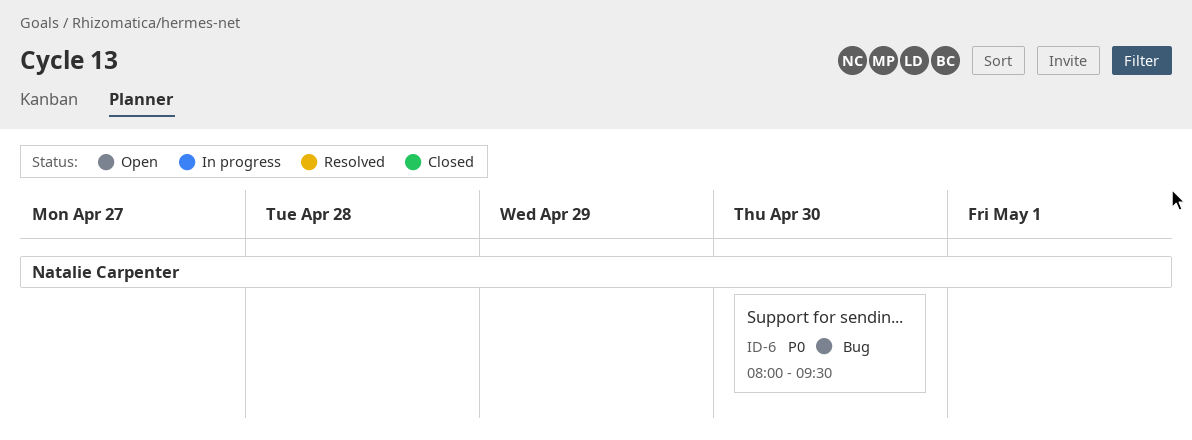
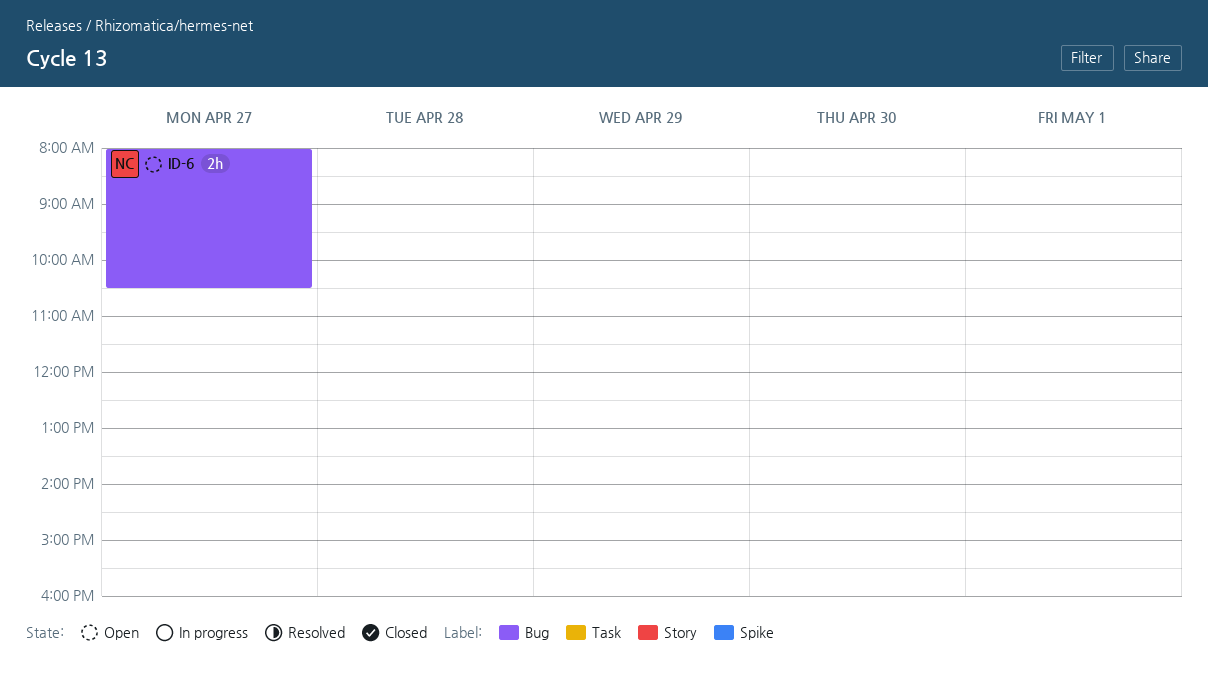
ID-6, day: Apr 30 -> Apr 27
ID-6, ends: 09:30 -> 10:30

